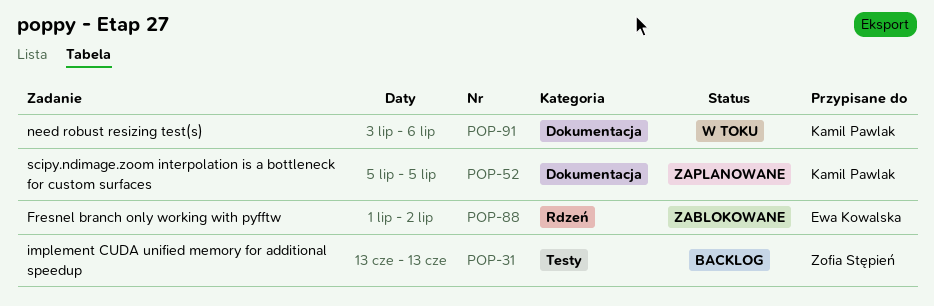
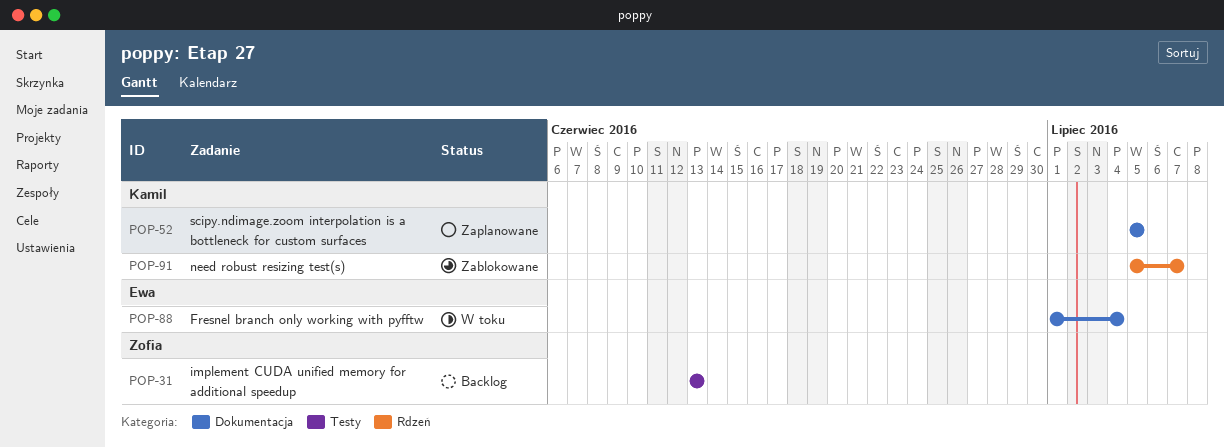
POP-88, status: Zablokowane -> W toku
POP-88, label: Rdzeń -> Dokumentacja
POP-88, due: Jul 2 -> Jul 4
POP-91, status: W toku -> Zablokowane
POP-91, label: Dokumentacja -> Rdzeń
POP-91, start: Jul 3 -> Jul 5
POP-91, due: Jul 6 -> Jul 7

